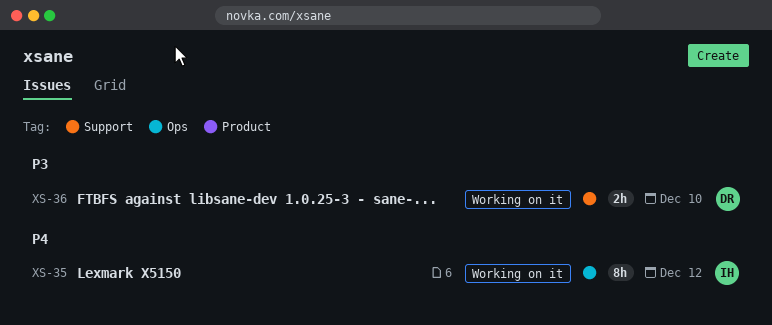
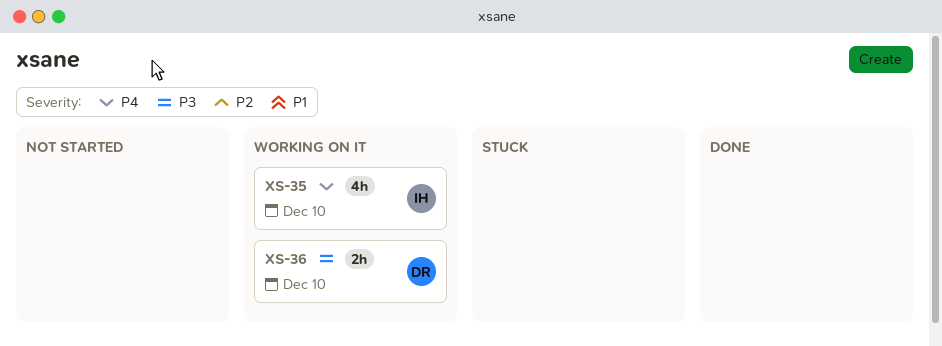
XS-35, estimate: 8h -> 4h
XS-35, due: Dec 12 -> Dec 10

